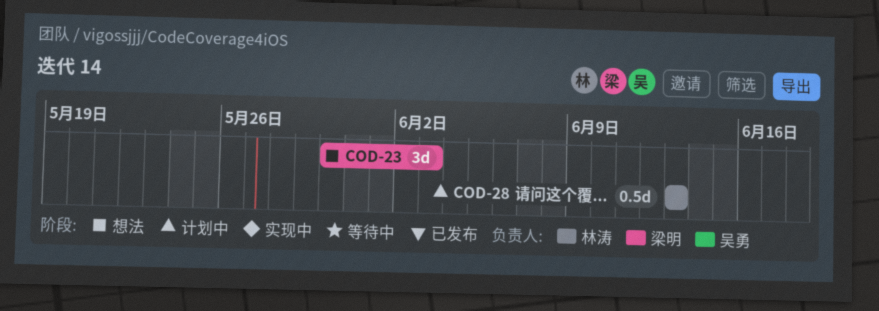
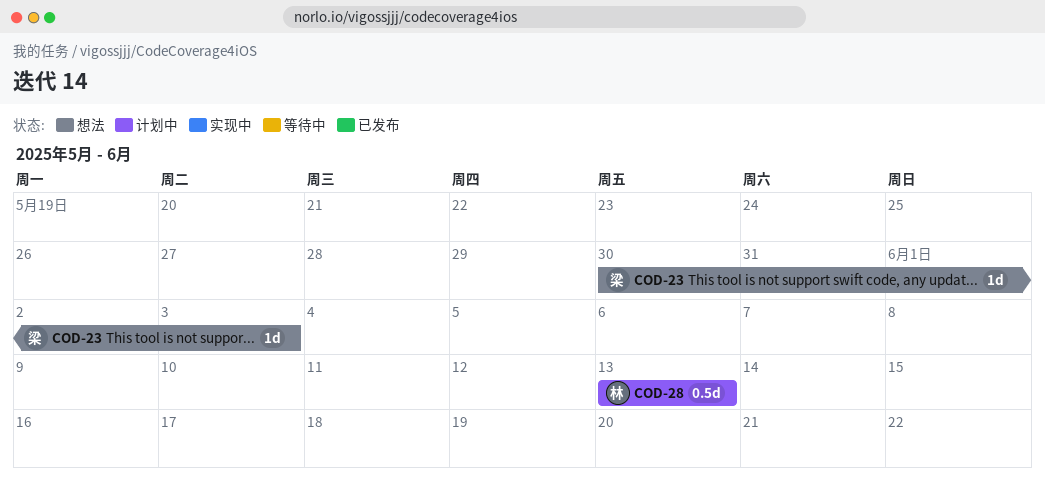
COD-23, estimate: 3d -> 1d

